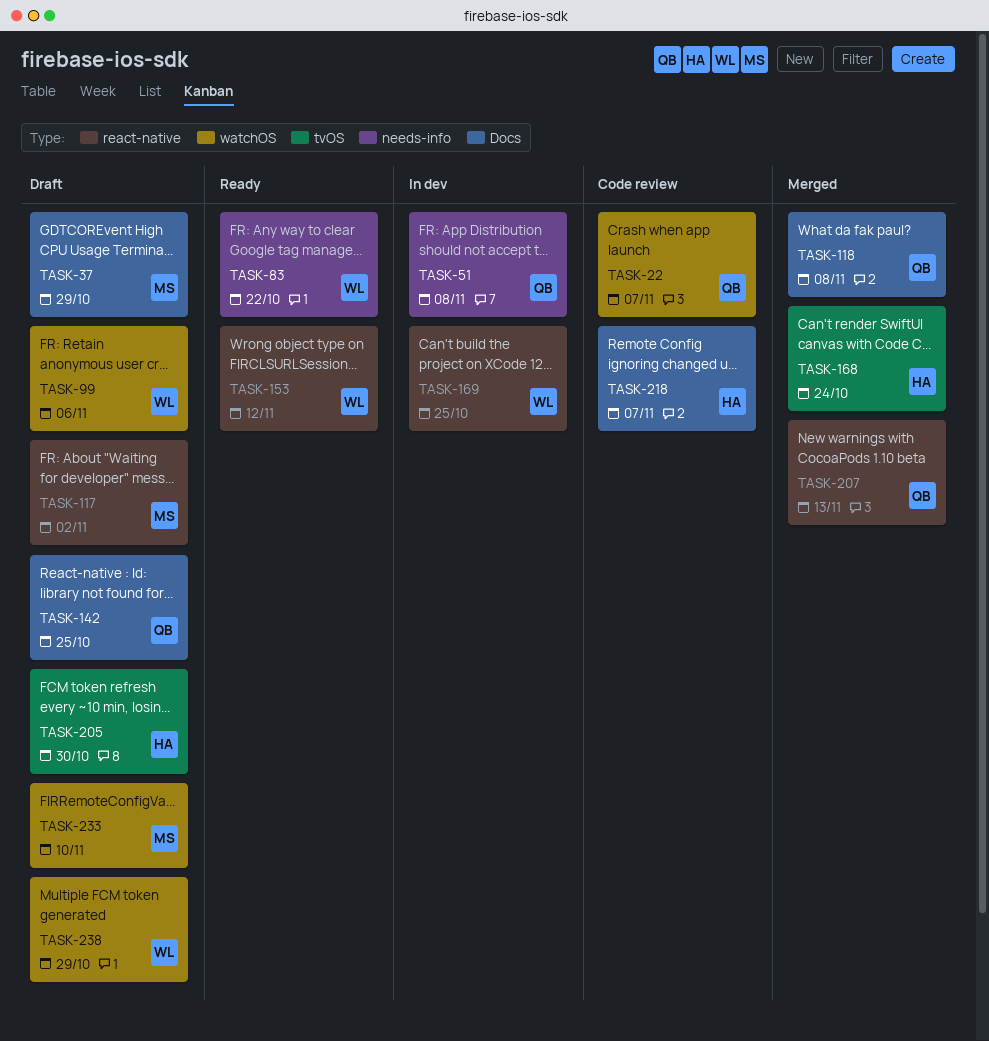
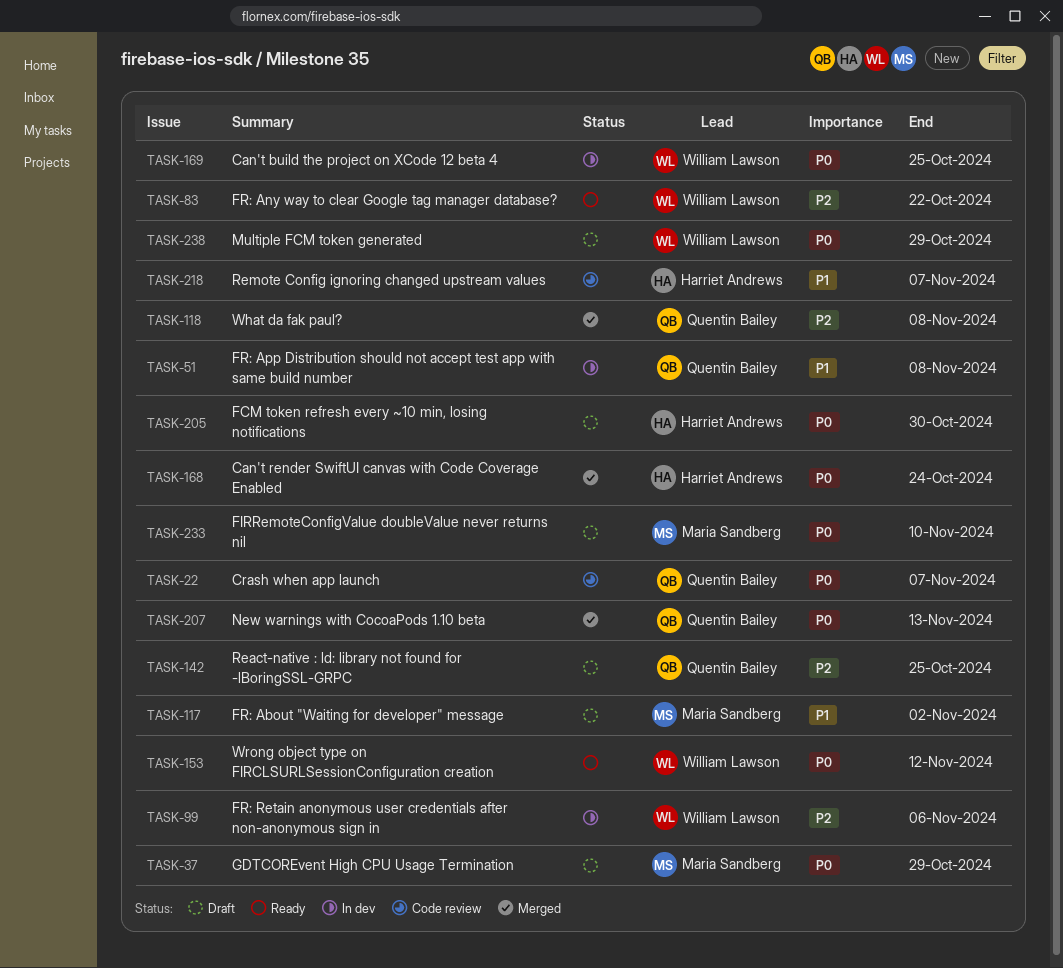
TASK-99, status: Draft -> In dev

